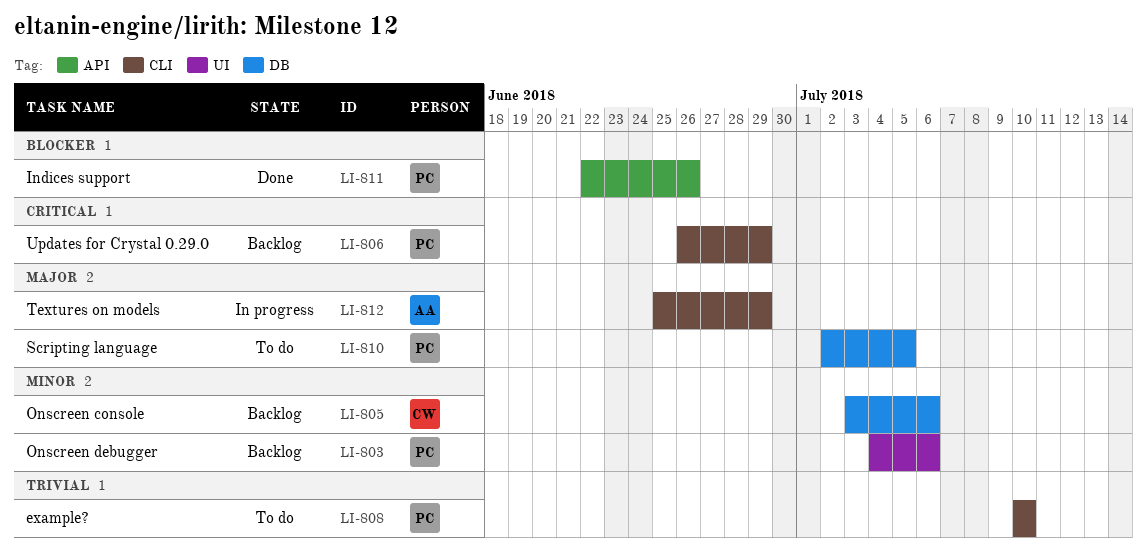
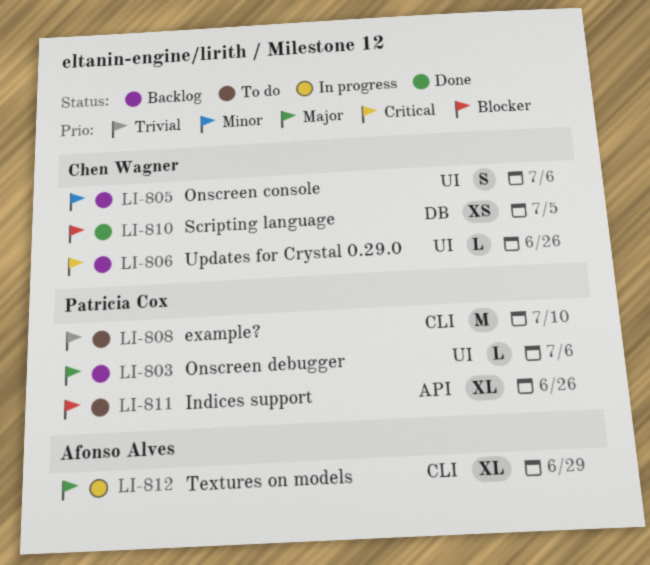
LI-803, priority: Minor -> Major
LI-805, label: DB -> UI
LI-806, owner: Patricia Cox -> Chen Wagner
LI-806, label: CLI -> UI
LI-806, due: Jun 29 -> Jun 26
LI-810, status: To do -> Done
LI-810, owner: Patricia Cox -> Chen Wagner
LI-810, priority: Major -> Blocker
LI-811, status: Done -> To do

